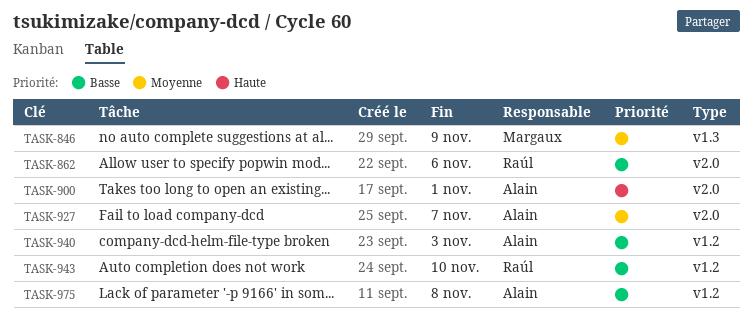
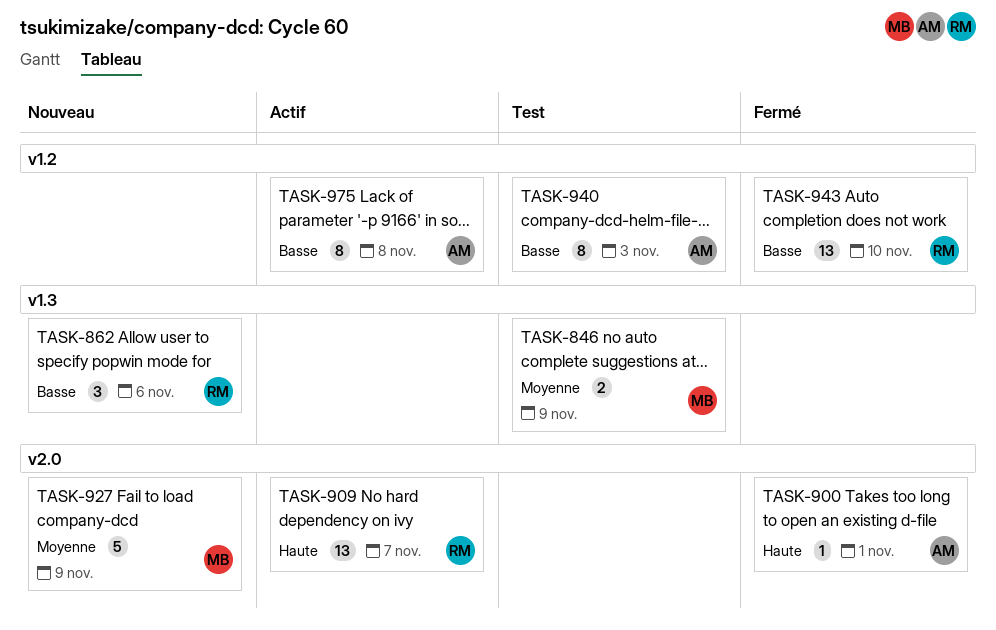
TASK-862, label: v2.0 -> v1.3
TASK-909: none -> present
TASK-927, owner: Alain -> Margaux
TASK-927, due: Nov 7 -> Nov 9

